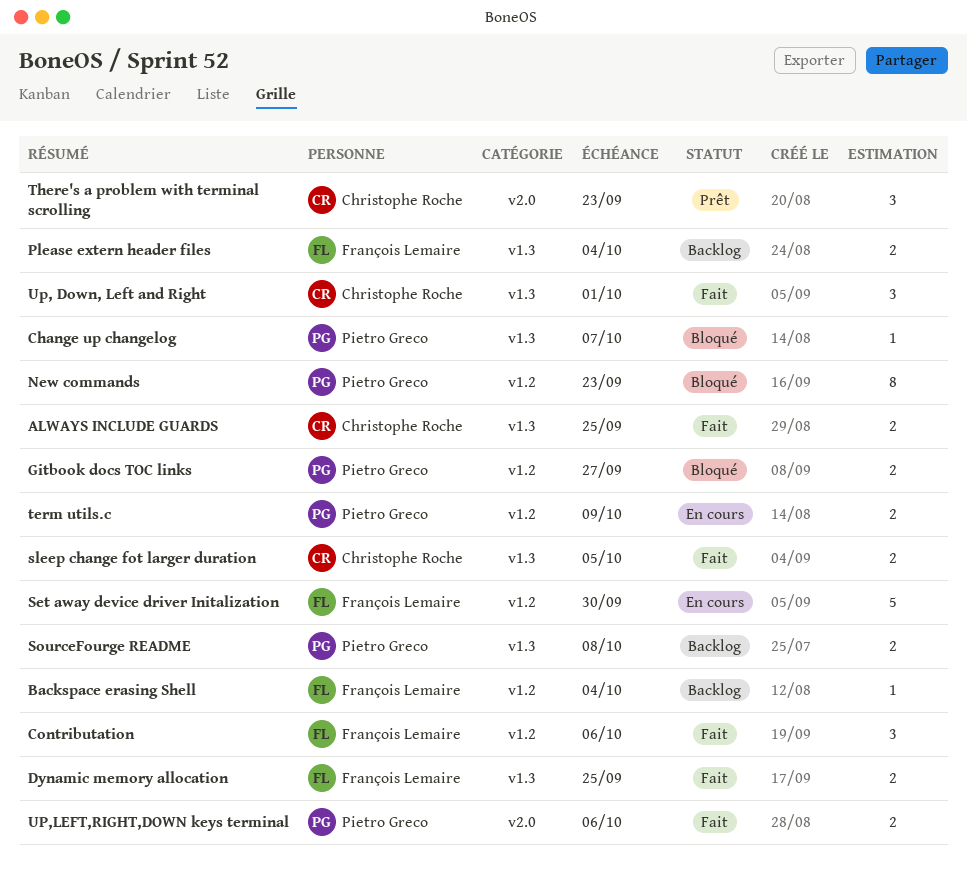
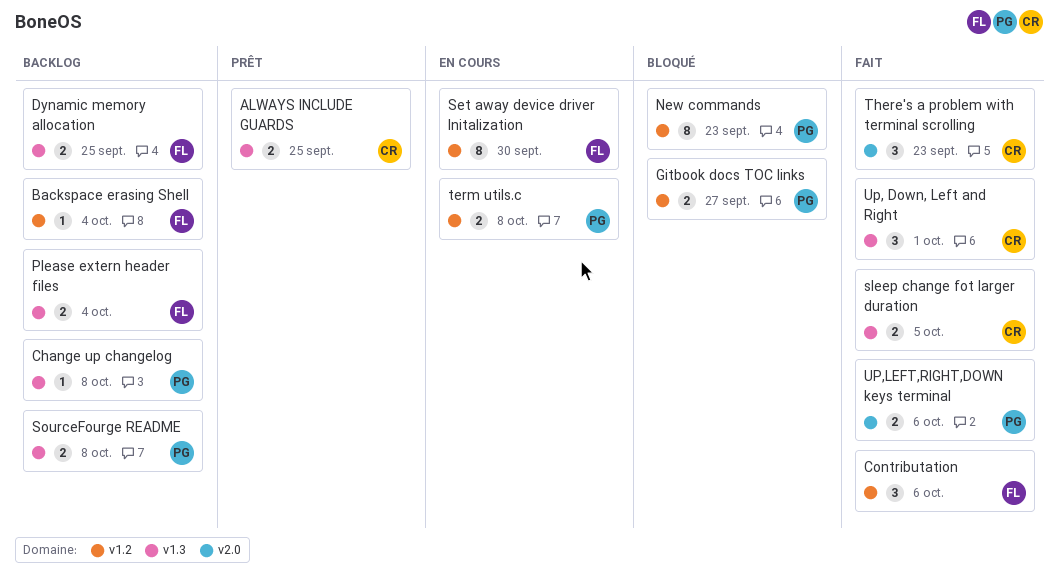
ALWAYS INCLUDE GUARDS, status: Fait -> Prêt
Change up changelog, status: Bloqué -> Backlog
Change up changelog, due: Oct 7 -> Oct 8
Dynamic memory allocation, status: Fait -> Backlog
Set away device driver Initalization, estimate: 5 -> 8
term utils.c, due: Oct 9 -> Oct 8
There's a problem with terminal scrolling, status: Prêt -> Fait

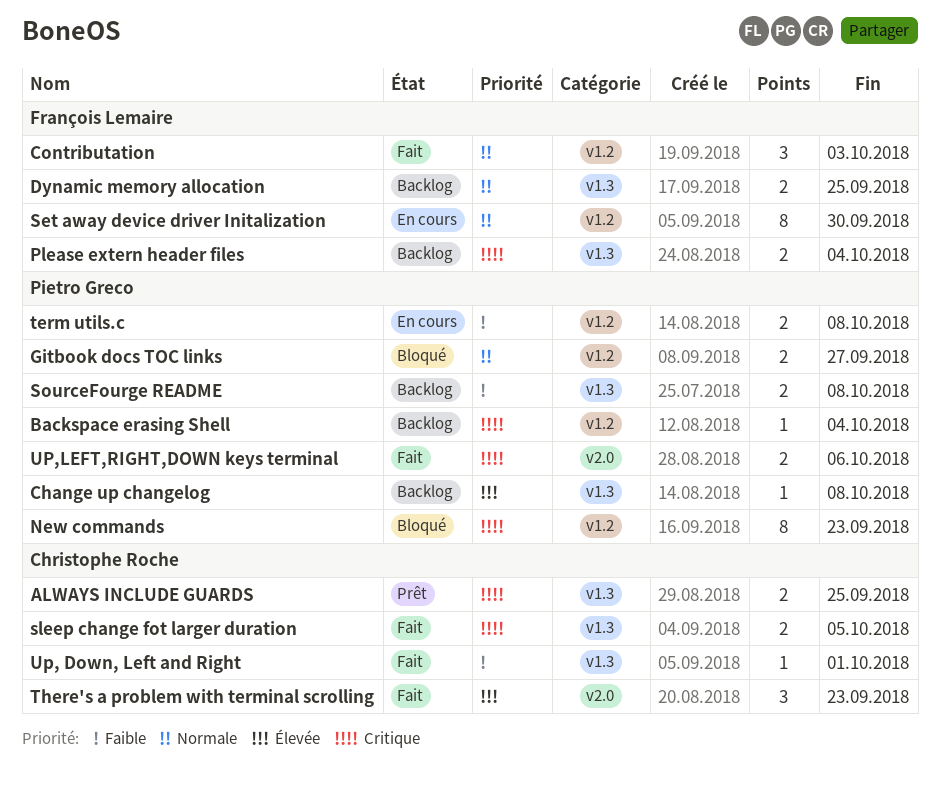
Backspace erasing Shell, owner: François Lemaire -> Pietro Greco
Contributation, due: Oct 6 -> Oct 3
Up, Down, Left and Right, estimate: 3 -> 1

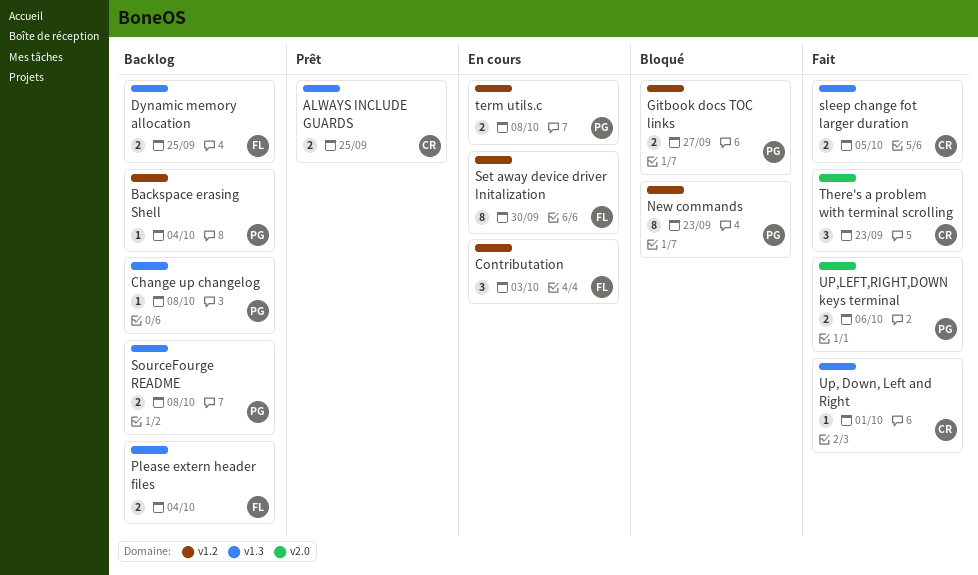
Contributation, status: Fait -> En cours

